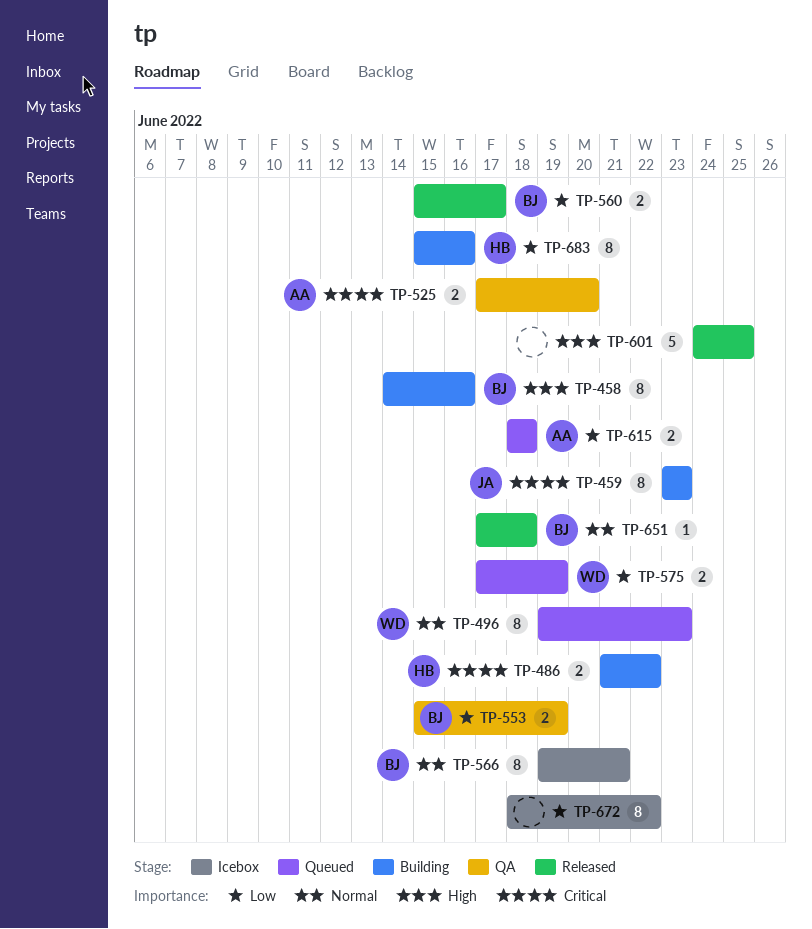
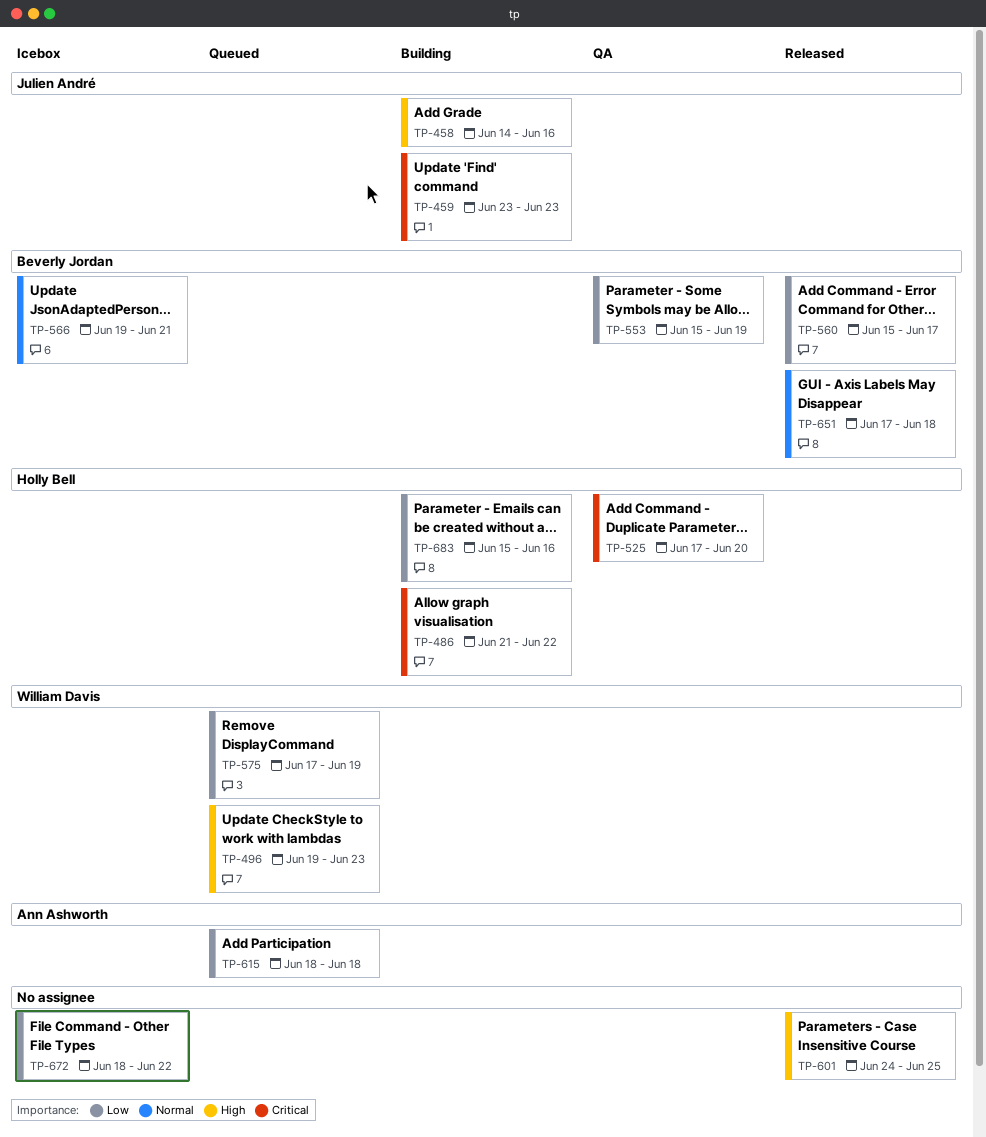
TP-458, owner: Beverly Jordan -> Julien André
TP-496, priority: Normal -> High
TP-525, owner: Ann Ashworth -> Holly Bell

